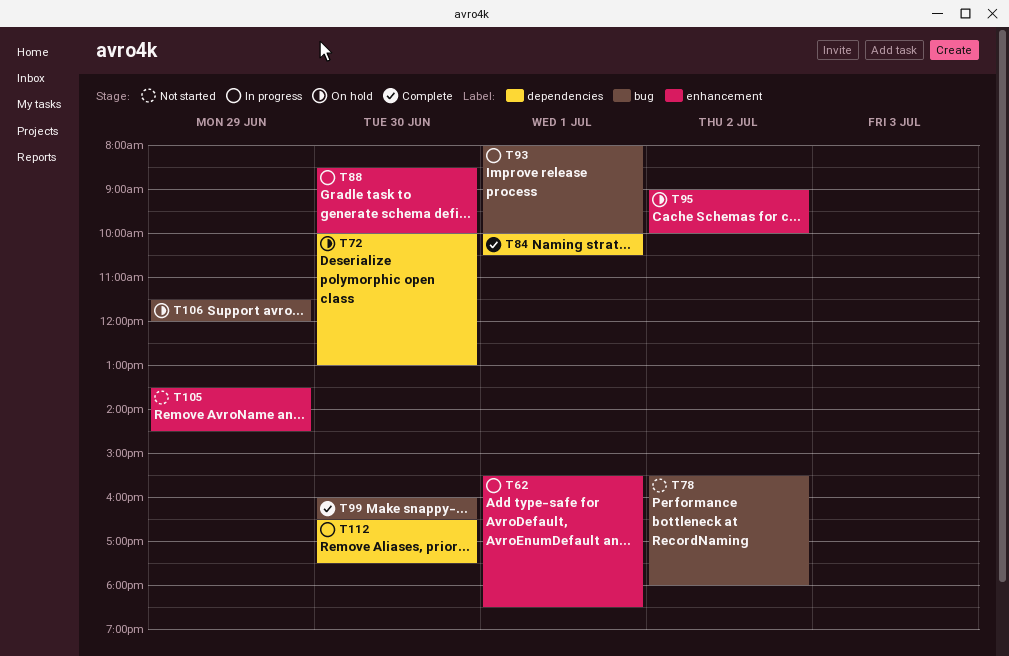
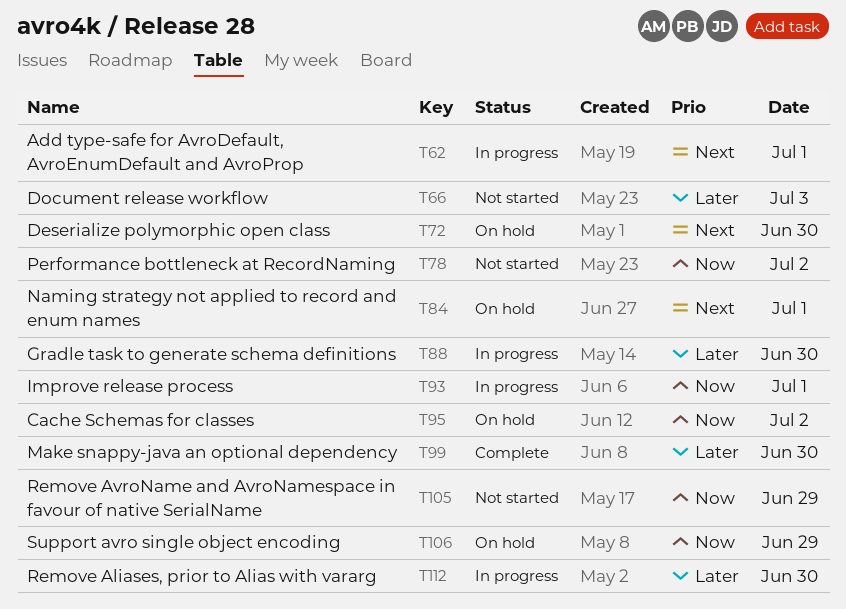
T66: none -> present
T84, status: Complete -> On hold

